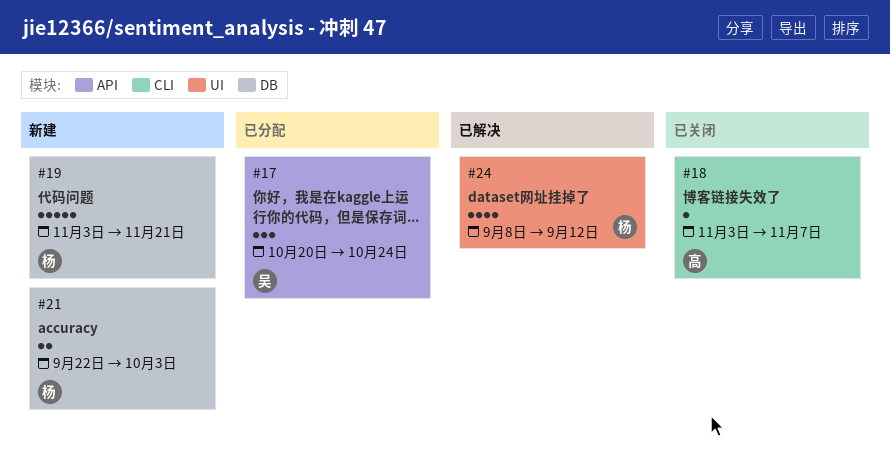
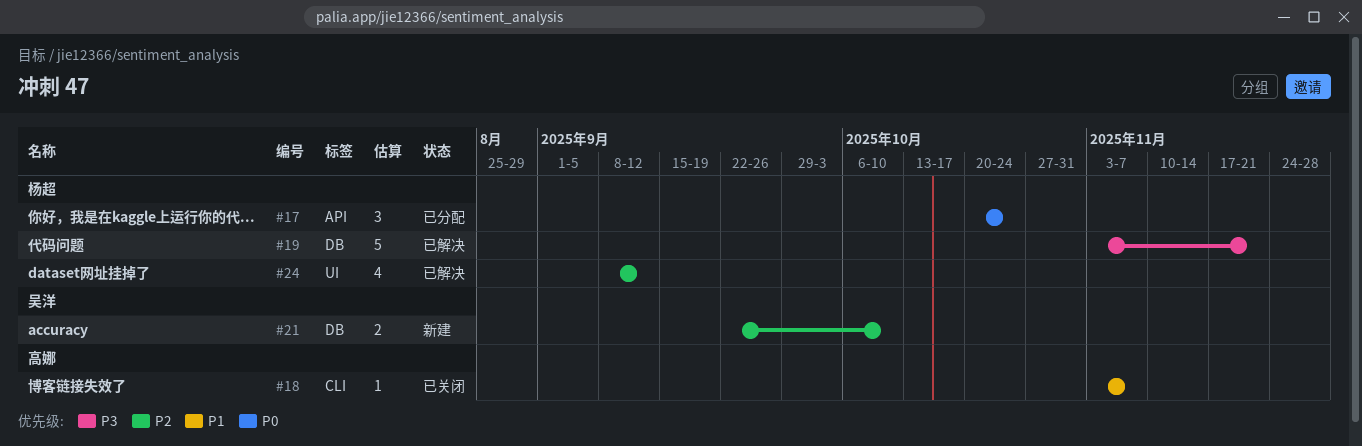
#17, owner: 吴洋 -> 杨超
#19, status: 新建 -> 已解决
#21, owner: 杨超 -> 吴洋
#21, due: Oct 3 -> Oct 10

